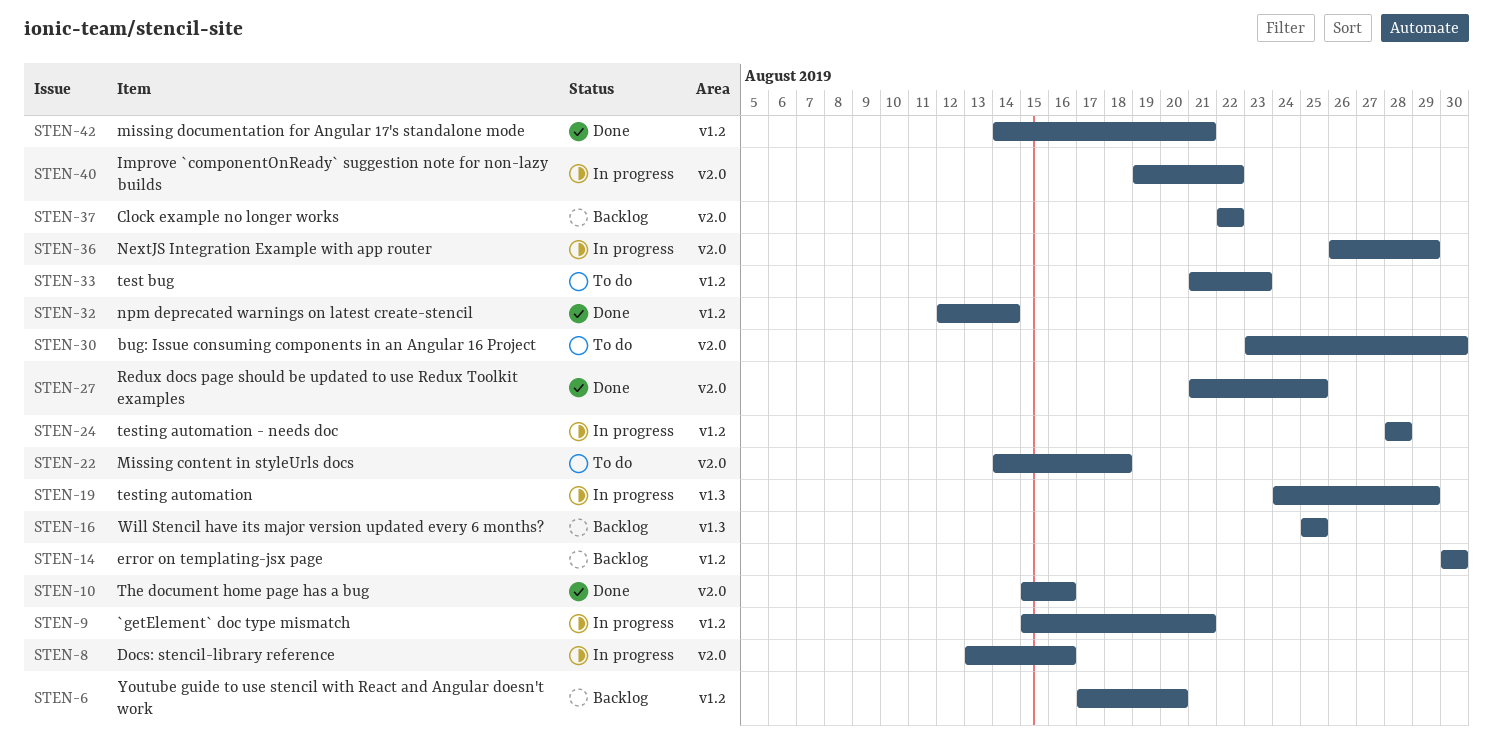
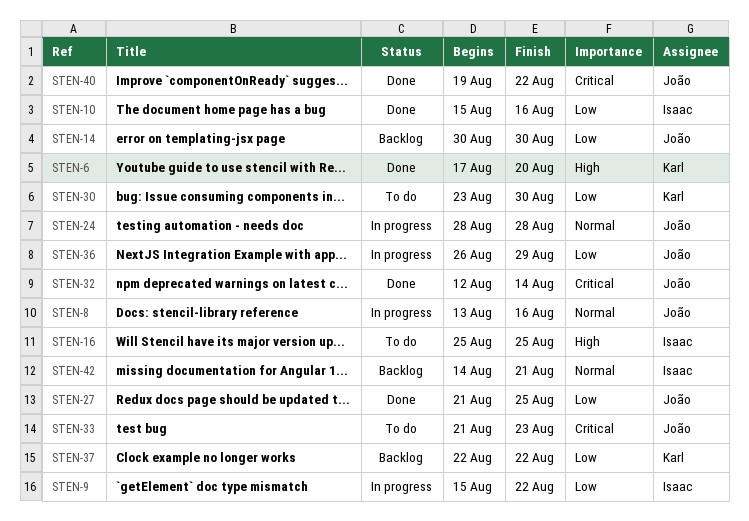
STEN-6, status: Backlog -> Done
STEN-9, due: Aug 21 -> Aug 22
STEN-16, status: Backlog -> To do
STEN-19: present -> none
STEN-22: present -> none
STEN-40, status: In progress -> Done
STEN-42, status: Done -> Backlog

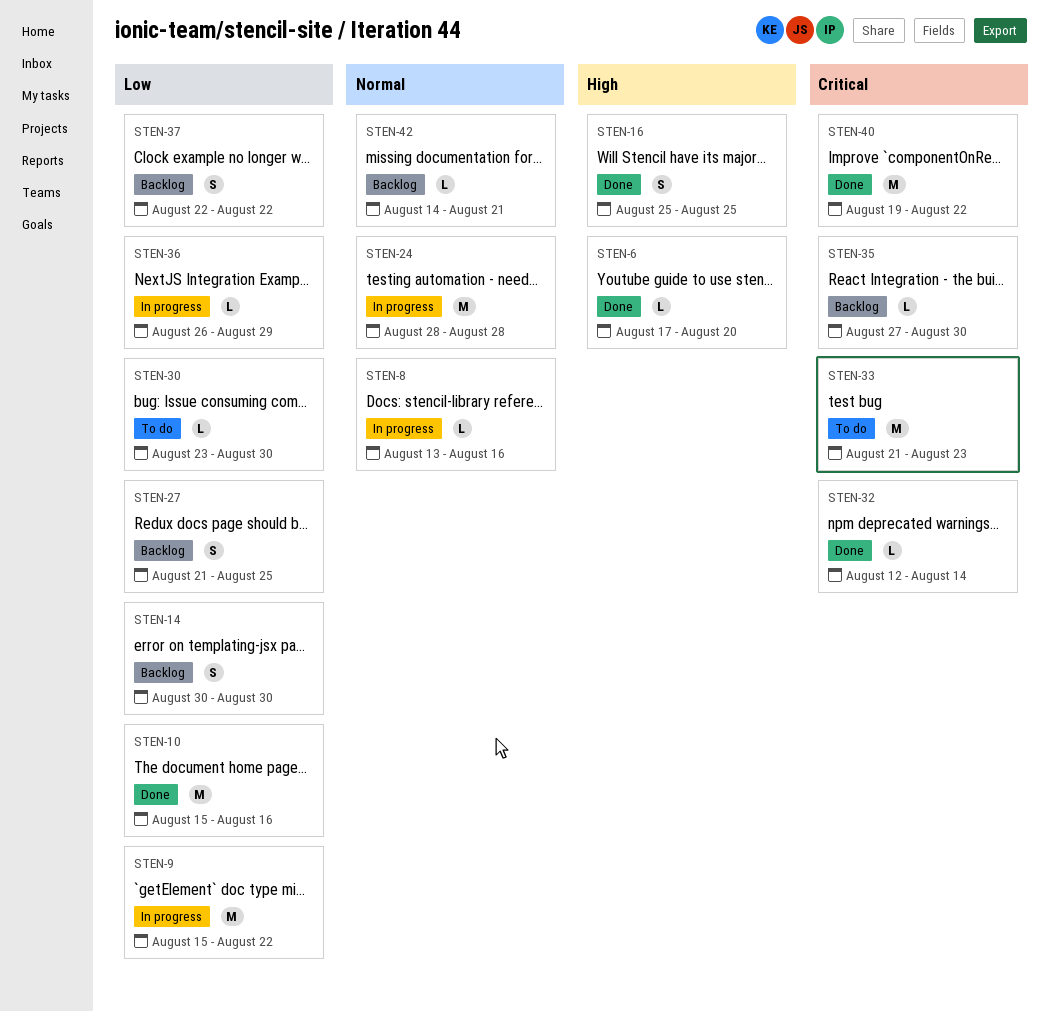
STEN-16, status: To do -> Done
STEN-27, status: Done -> Backlog
STEN-35: none -> present

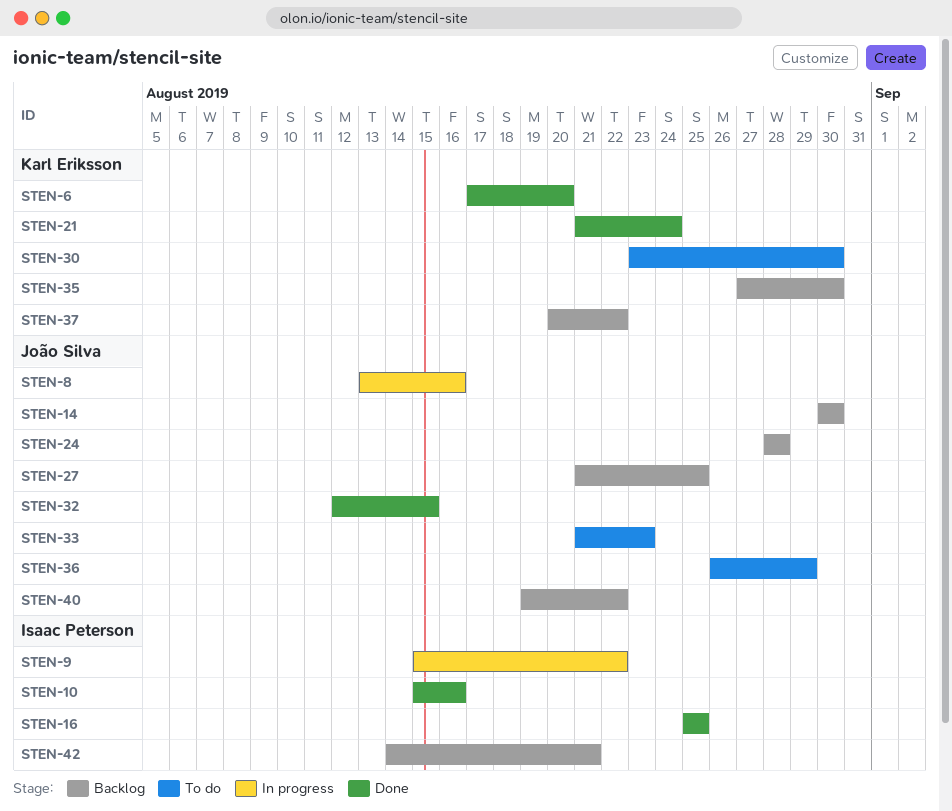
STEN-21: none -> present
STEN-24, status: In progress -> Backlog
STEN-32, due: Aug 14 -> Aug 15
STEN-36, status: In progress -> To do
STEN-37, start: Aug 22 -> Aug 20
STEN-40, status: Done -> Backlog

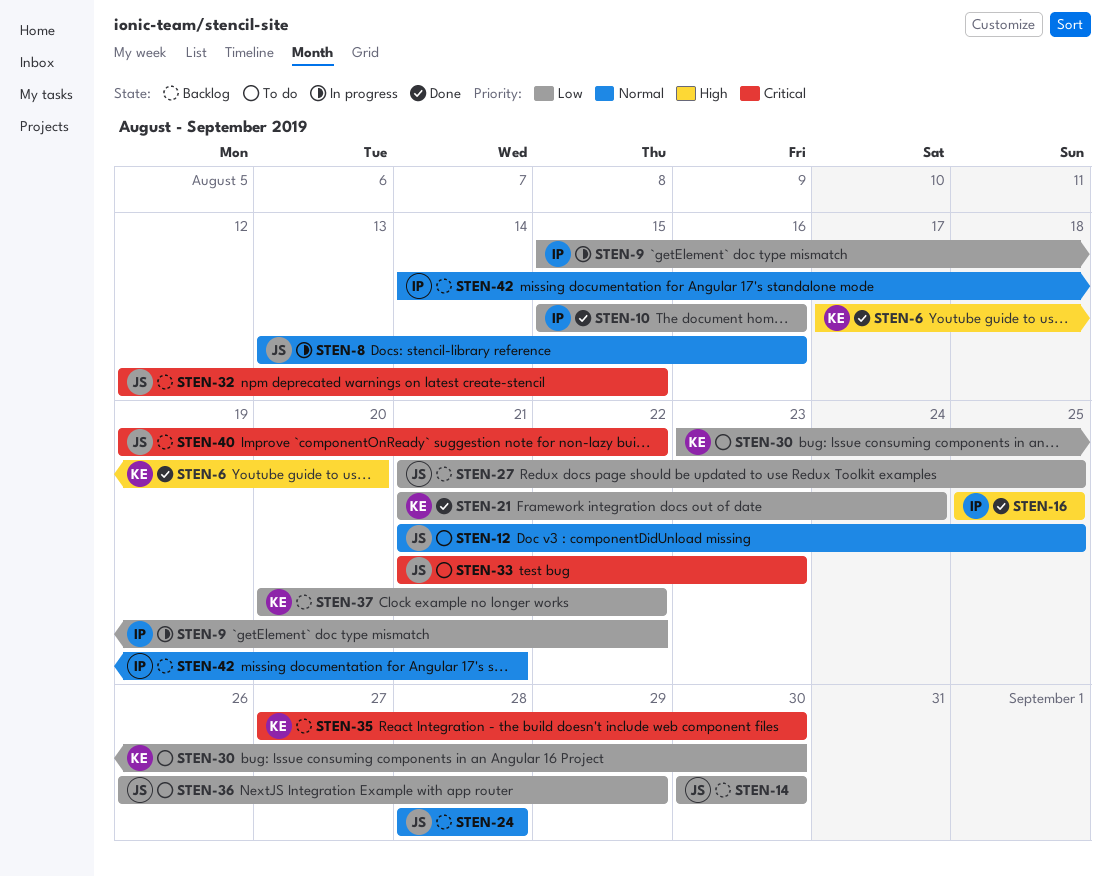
STEN-12: none -> present
STEN-32, status: Done -> Backlog

